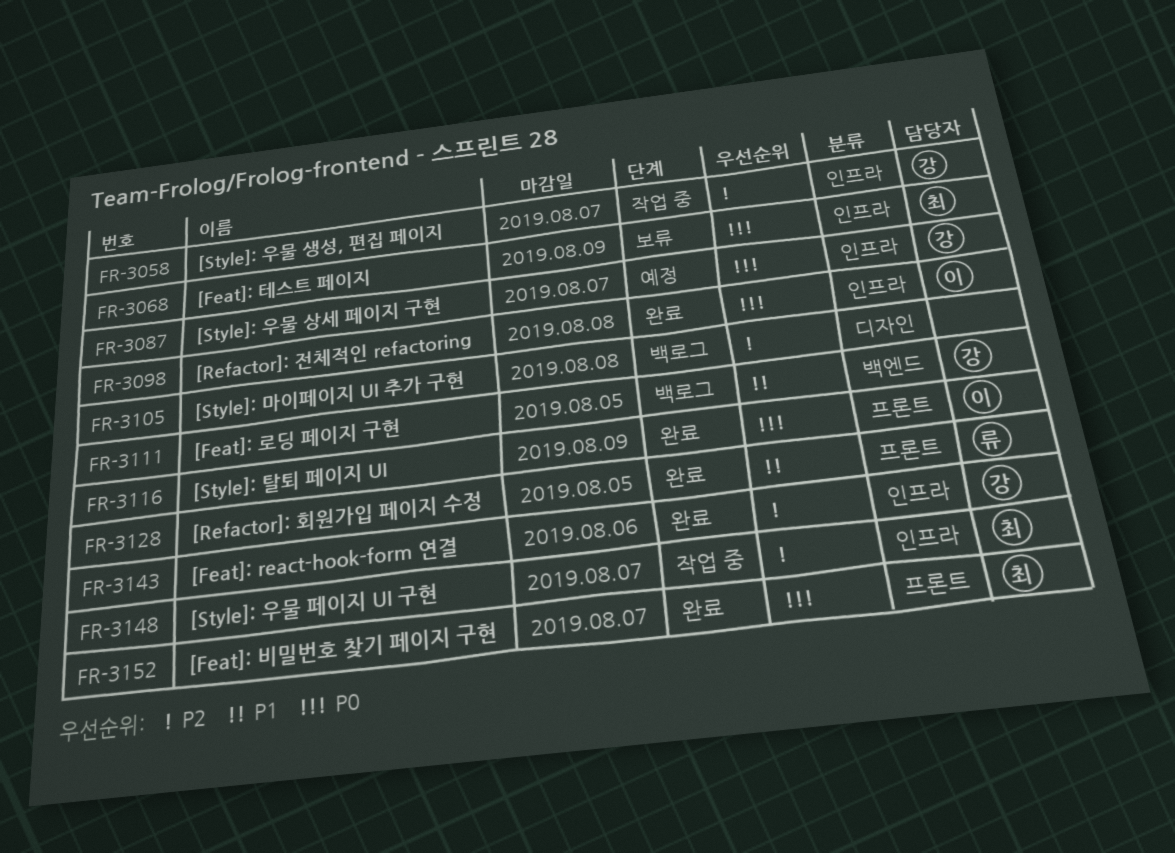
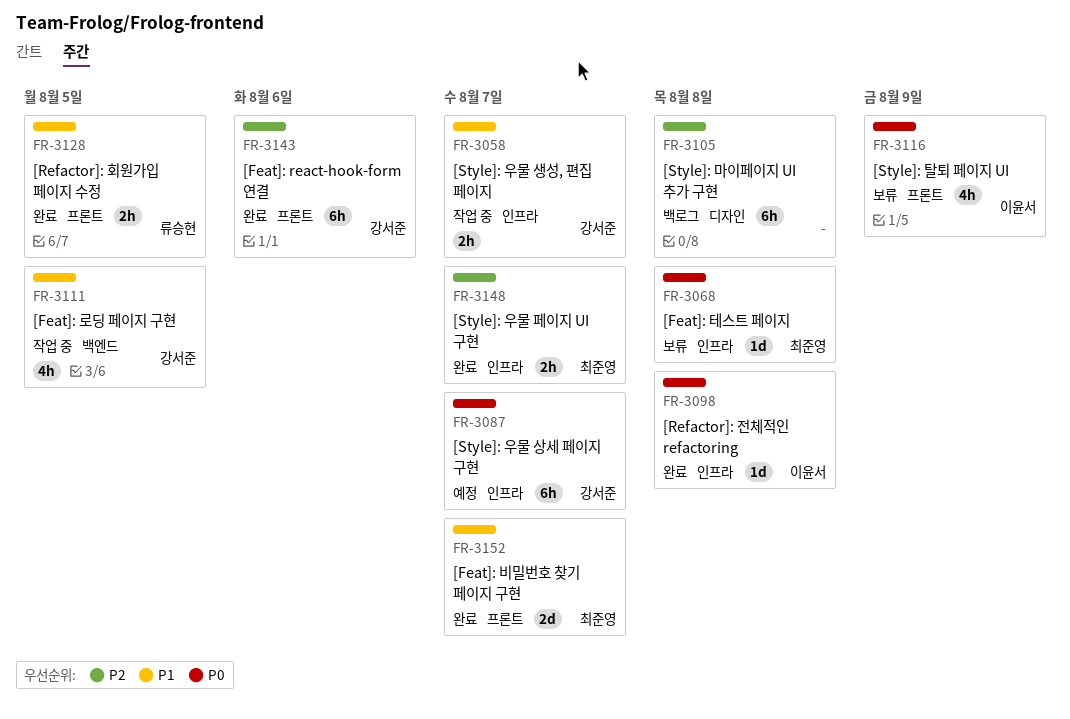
FR-3058, priority: P2 -> P1
FR-3068, due: Aug 9 -> Aug 8
FR-3111, status: 백로그 -> 작업 중
FR-3116, status: 완료 -> 보류
FR-3143, label: 인프라 -> 프론트
FR-3148, status: 작업 중 -> 완료
FR-3152, priority: P0 -> P1

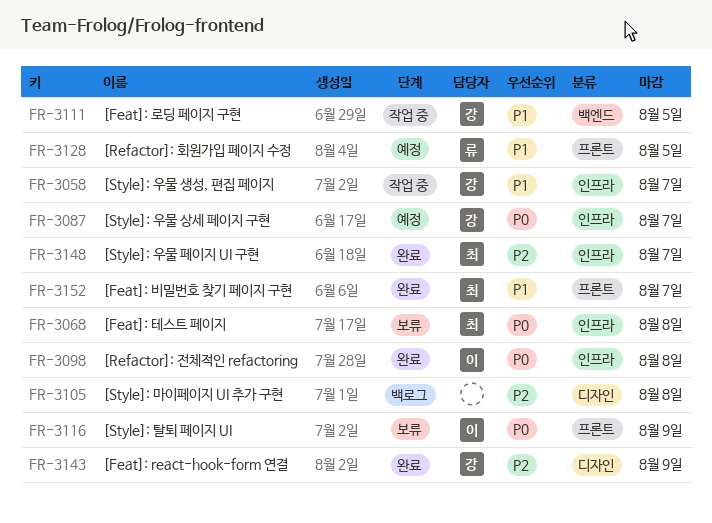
FR-3128, status: 완료 -> 예정
FR-3143, label: 프론트 -> 디자인
FR-3143, due: Aug 6 -> Aug 9

